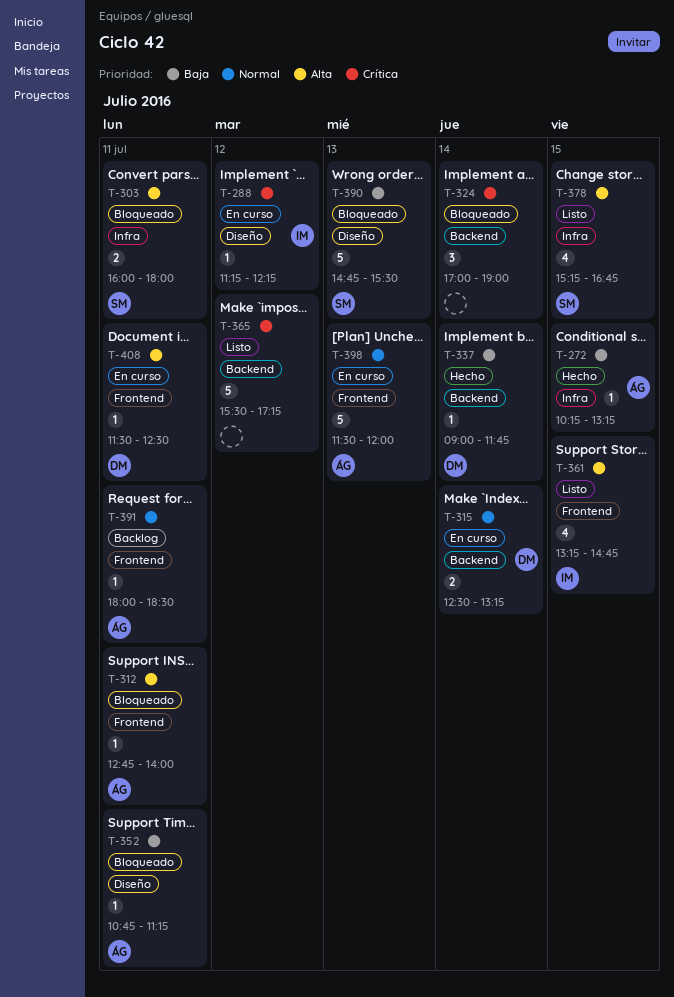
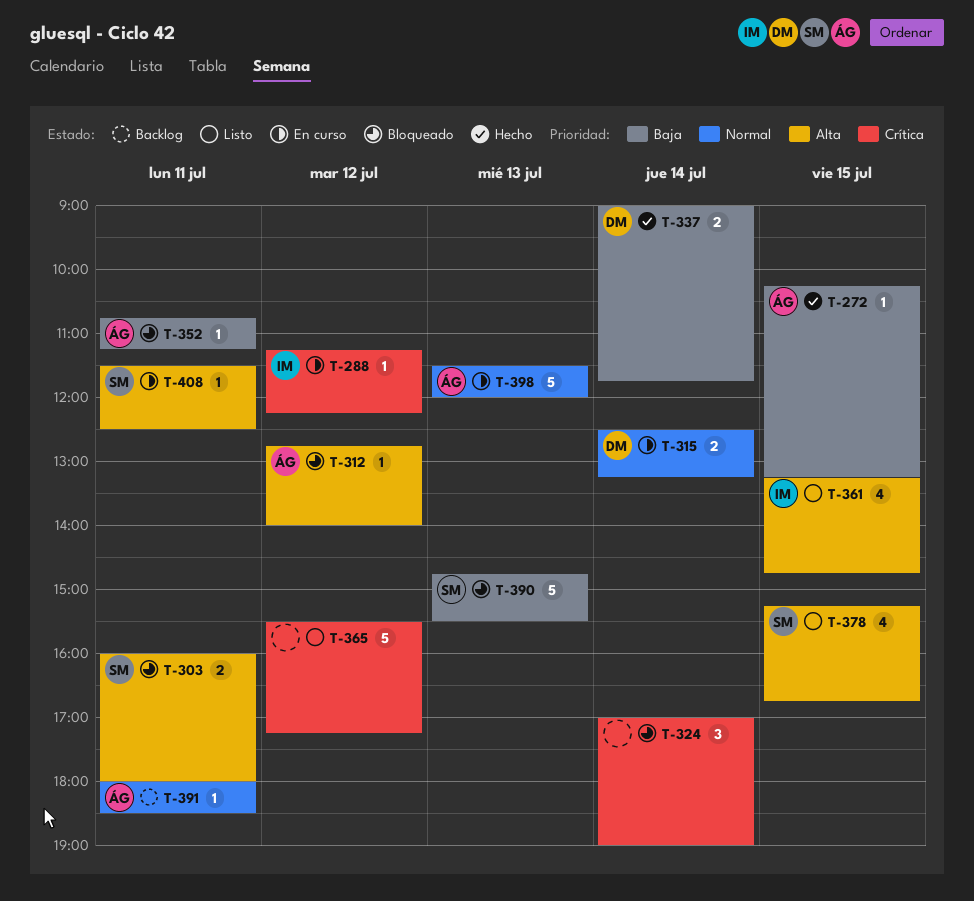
T-312, day: Jul 11 -> Jul 12
T-337, estimate: 1 -> 2
T-408, owner: DM -> SM

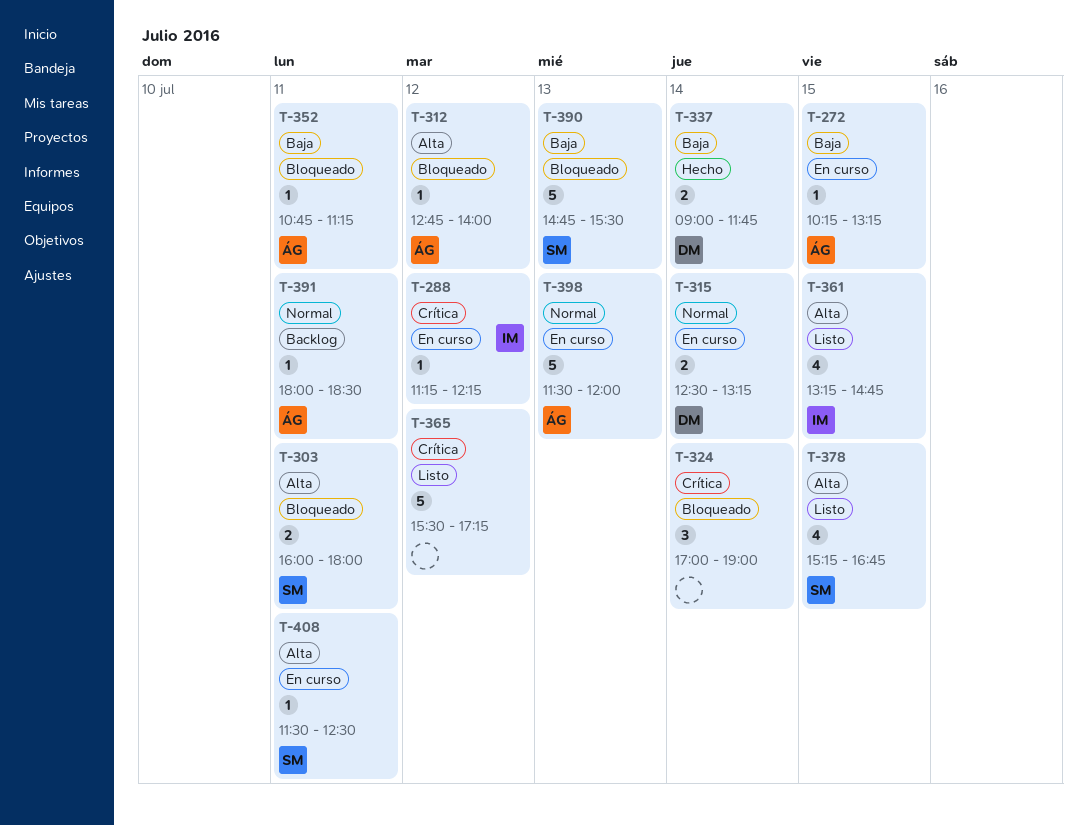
T-272, status: Hecho -> En curso

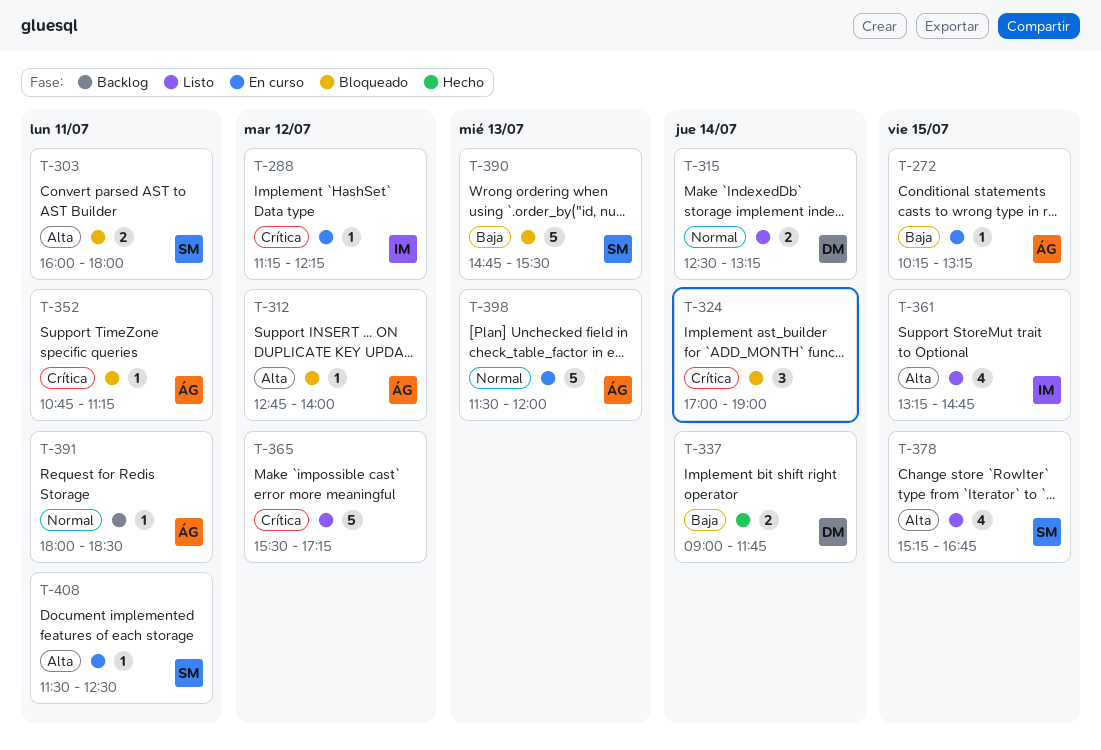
T-315, status: En curso -> Listo
T-352, priority: Baja -> Crítica

